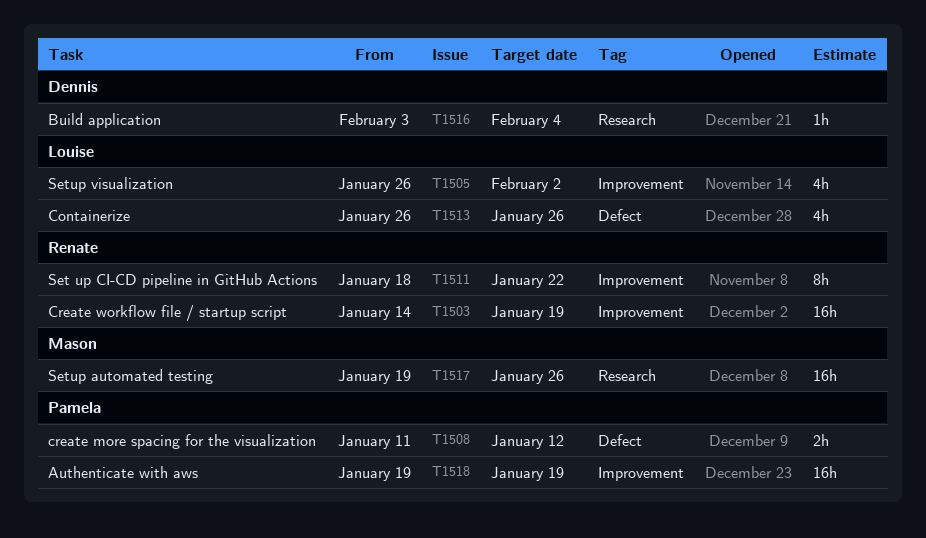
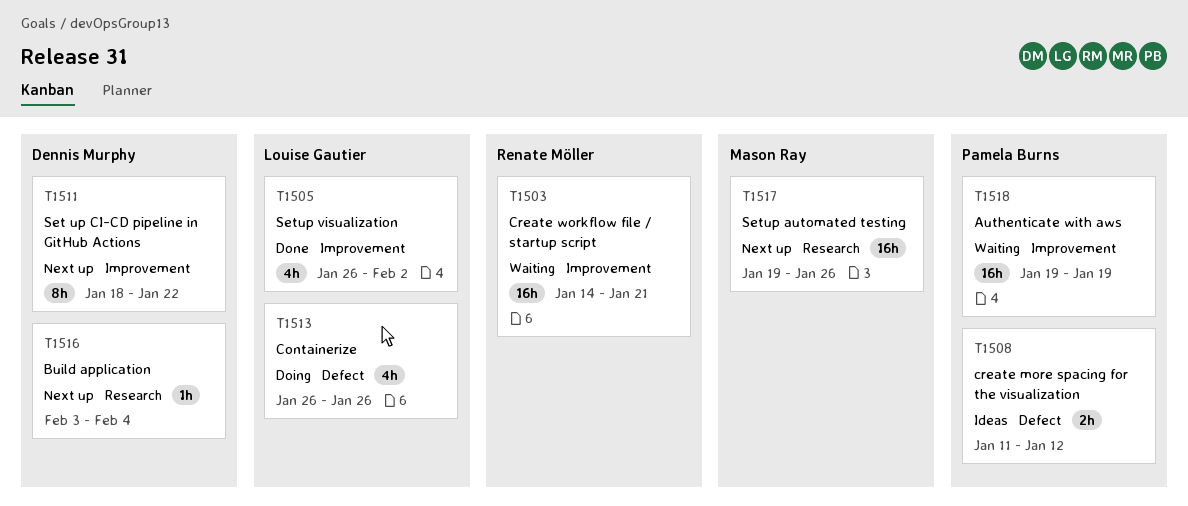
T1503, due: Jan 19 -> Jan 21
T1511, owner: Renate Möller -> Dennis Murphy

